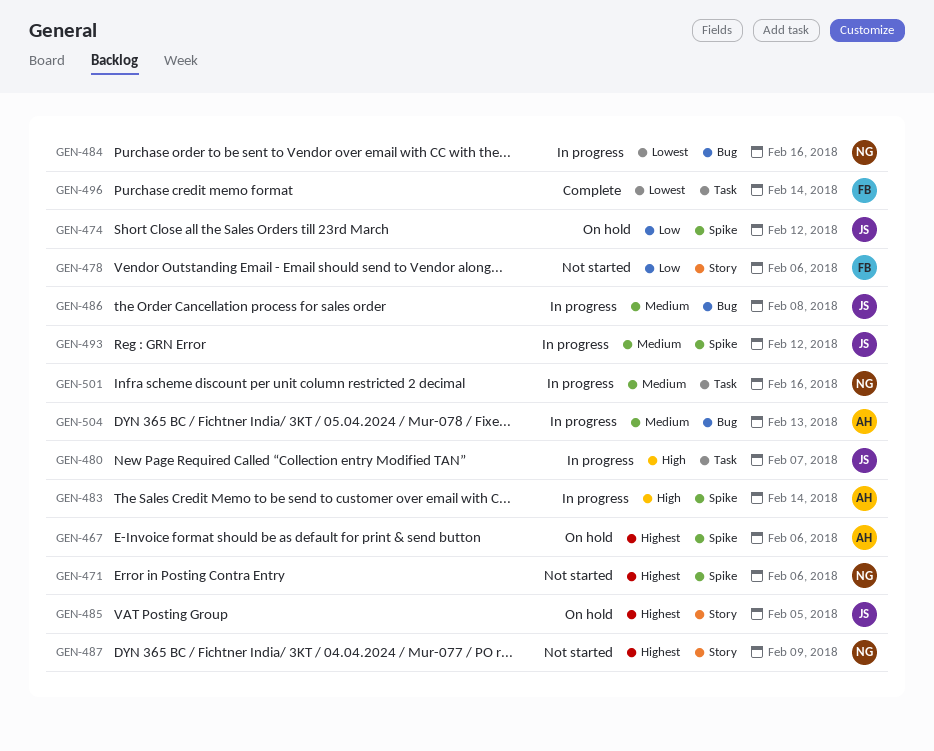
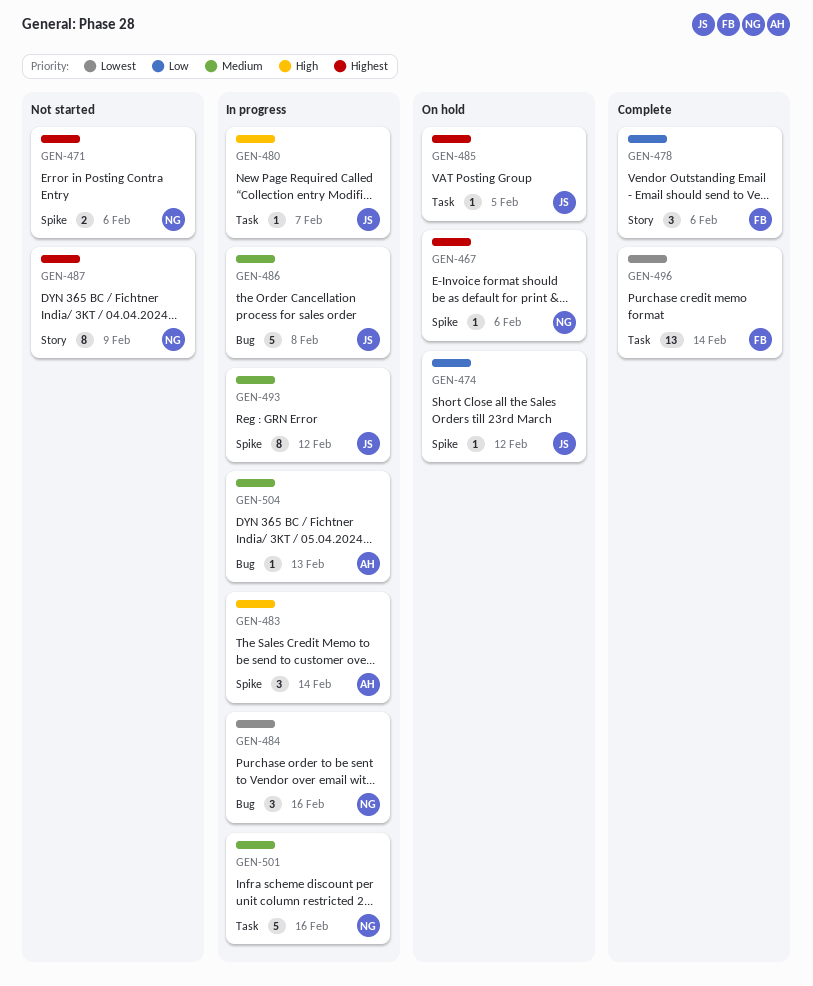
GEN-467, owner: AH -> NG
GEN-478, status: Not started -> Complete
GEN-485, label: Story -> Task

